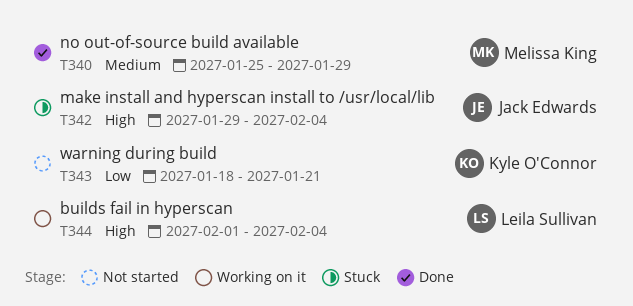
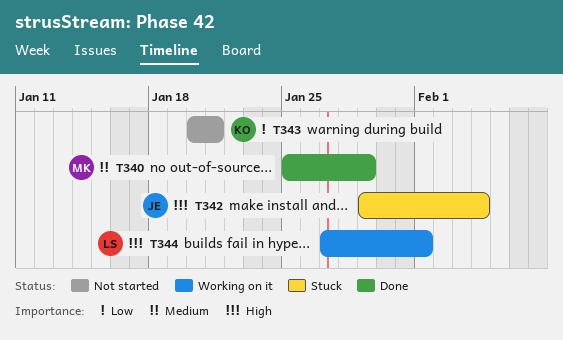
T343, start: Jan 18 -> Jan 20
T344, start: Feb 1 -> Jan 27
T344, due: Feb 4 -> Feb 1

